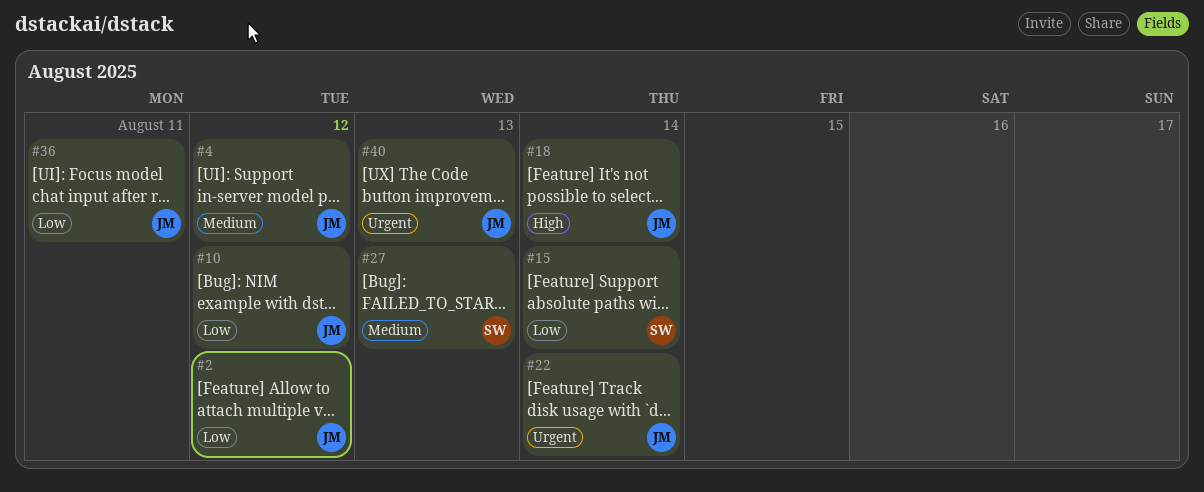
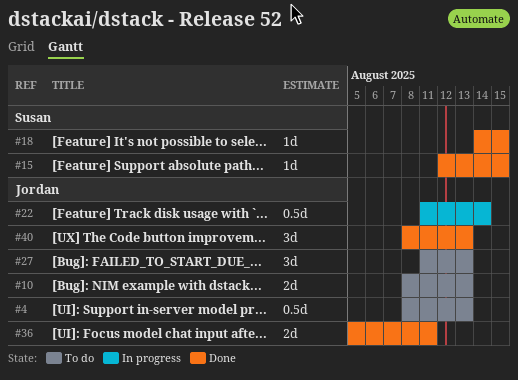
#2: present -> none
#4, due: Aug 12 -> Aug 13
#10, due: Aug 12 -> Aug 13
#15, due: Aug 14 -> Aug 15
#18, owner: Jordan -> Susan
#18, due: Aug 14 -> Aug 15
#27, owner: Susan -> Jordan

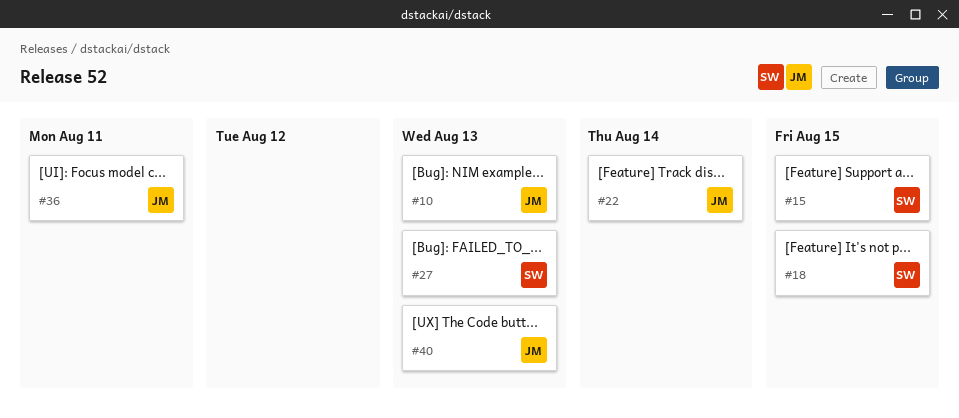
#4: present -> none
#27, owner: Jordan -> Susan

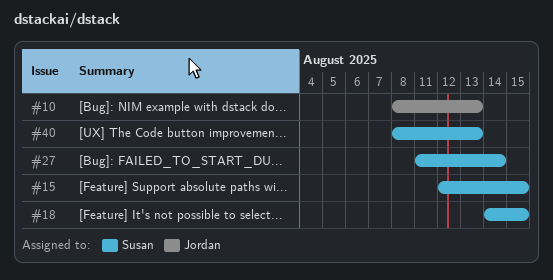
#22: present -> none
#27, due: Aug 13 -> Aug 14
#36: present -> none
#40, owner: Jordan -> Susan

